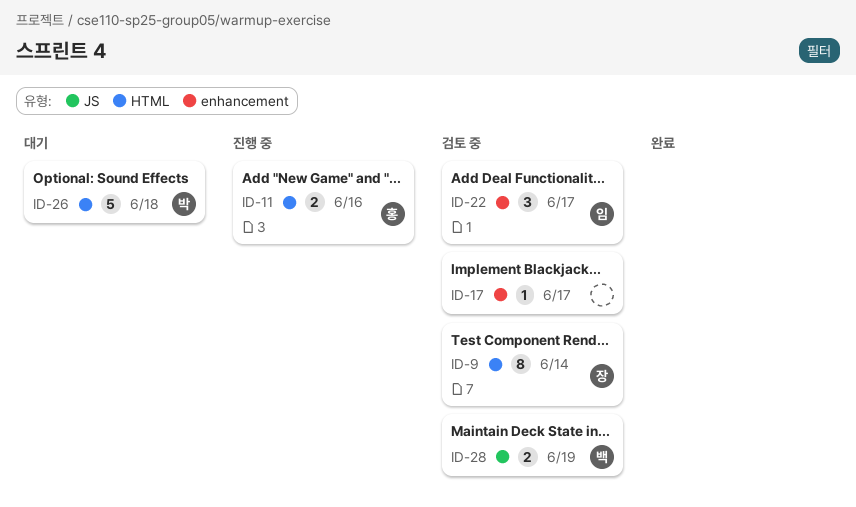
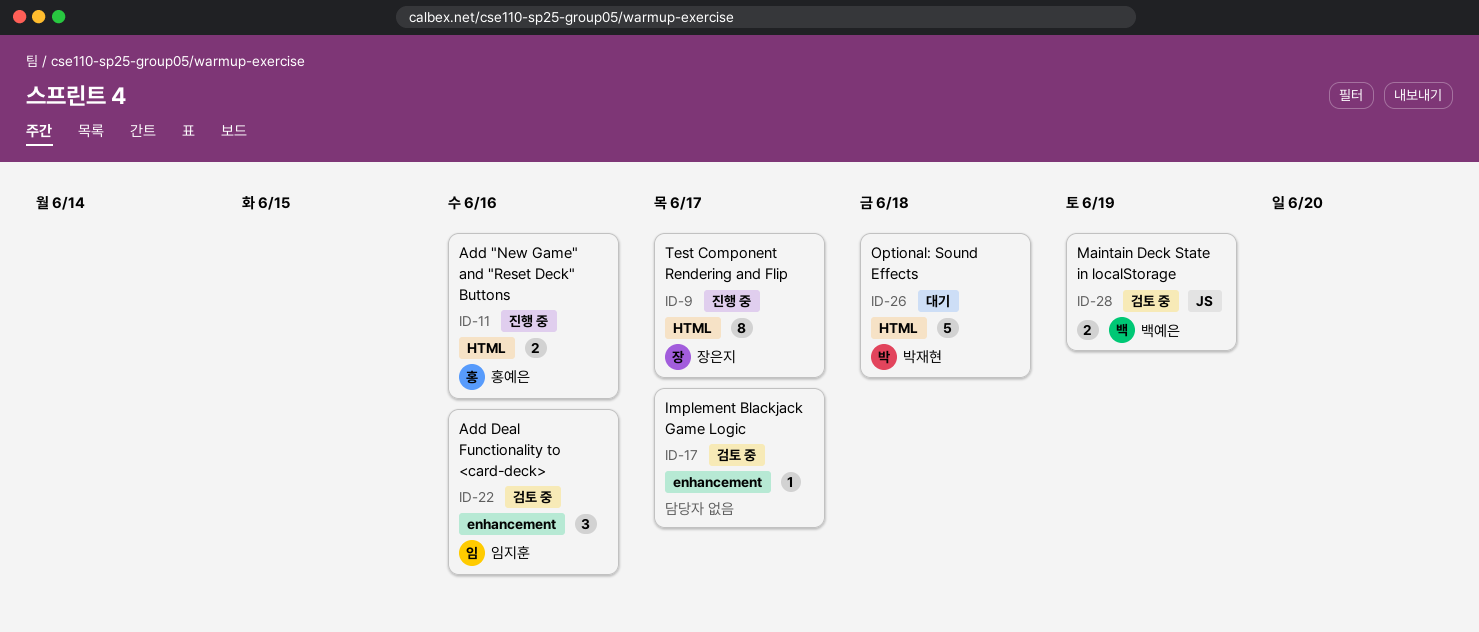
ID-9, status: 검토 중 -> 진행 중
ID-9, due: Jun 14 -> Jun 17
ID-22, due: Jun 17 -> Jun 16

